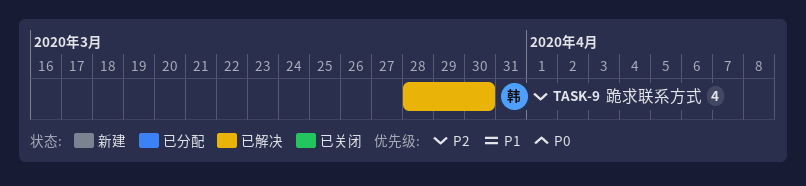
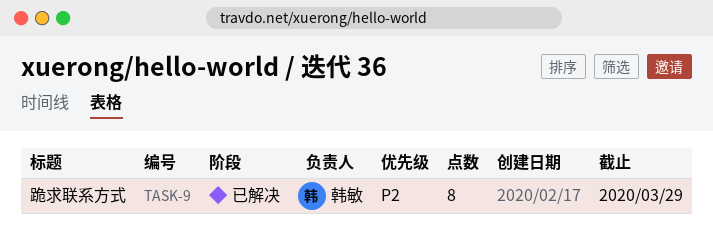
TASK-9, estimate: 4 -> 8
TASK-9, due: Mar 30 -> Mar 29

